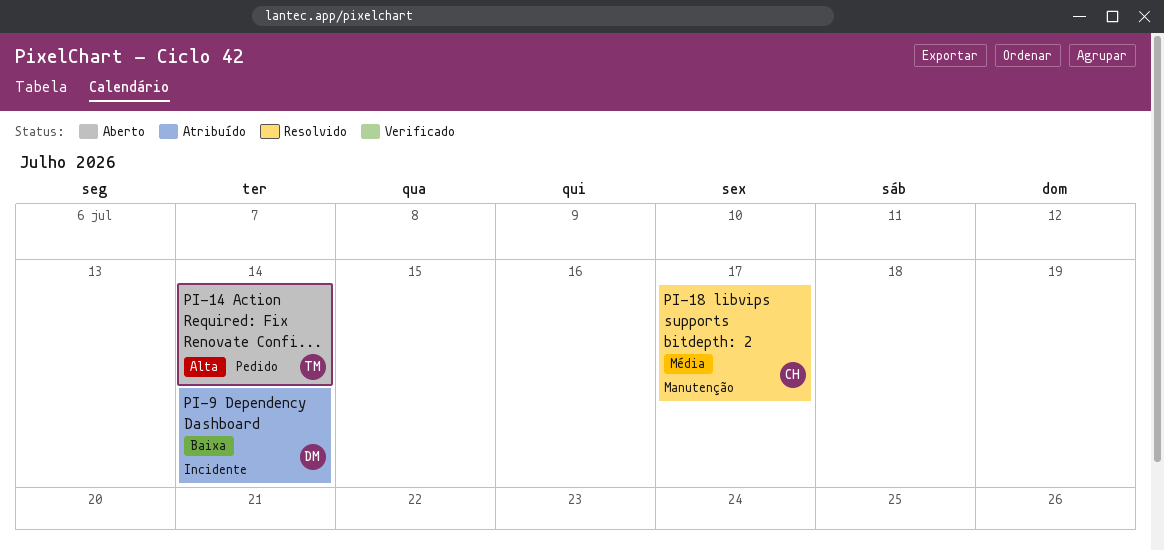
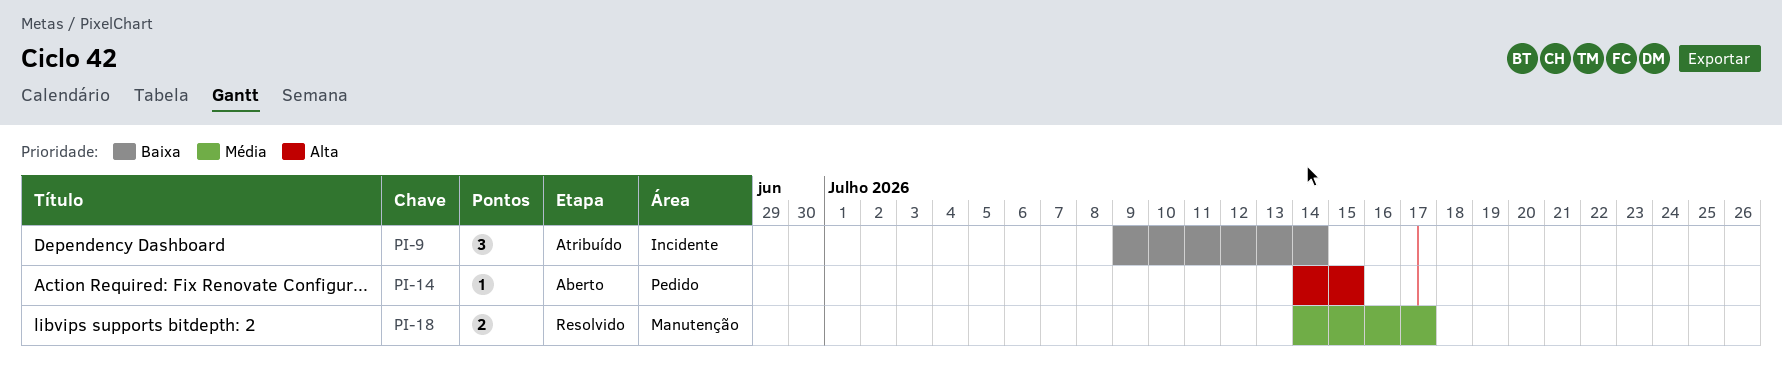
PI-14, due: Jul 14 -> Jul 15

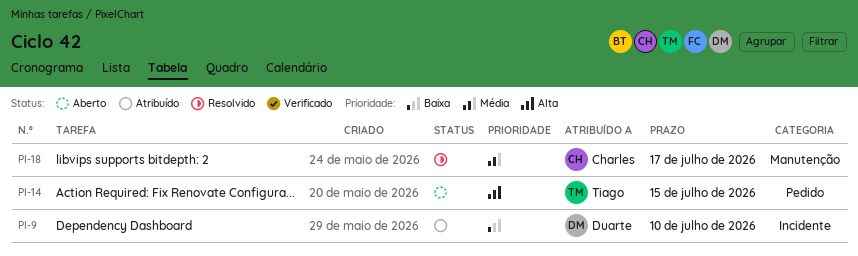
PI-9, due: Jul 14 -> Jul 10

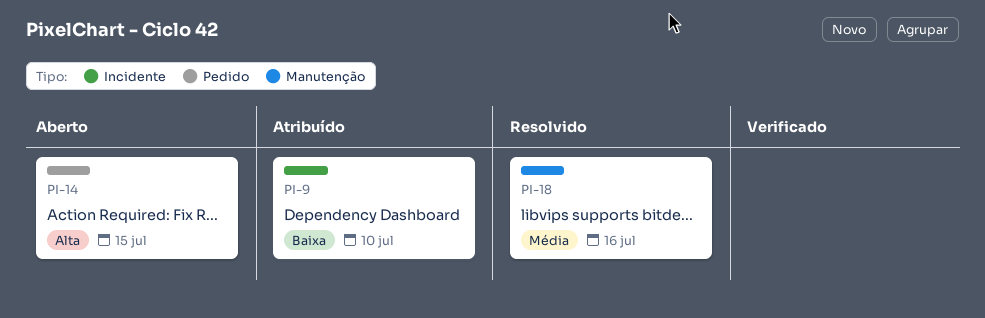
PI-18, due: Jul 17 -> Jul 16

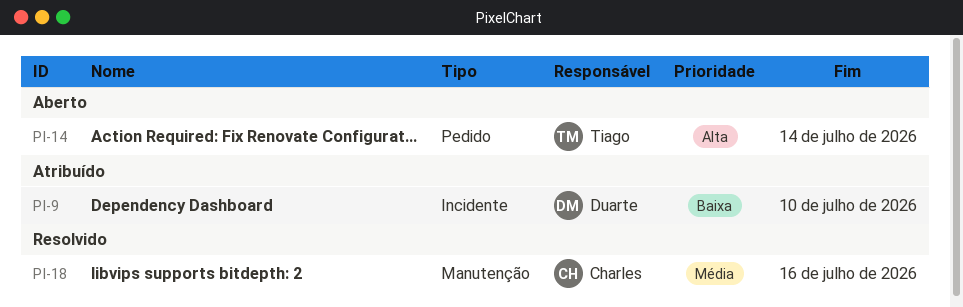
PI-14, due: Jul 15 -> Jul 14

